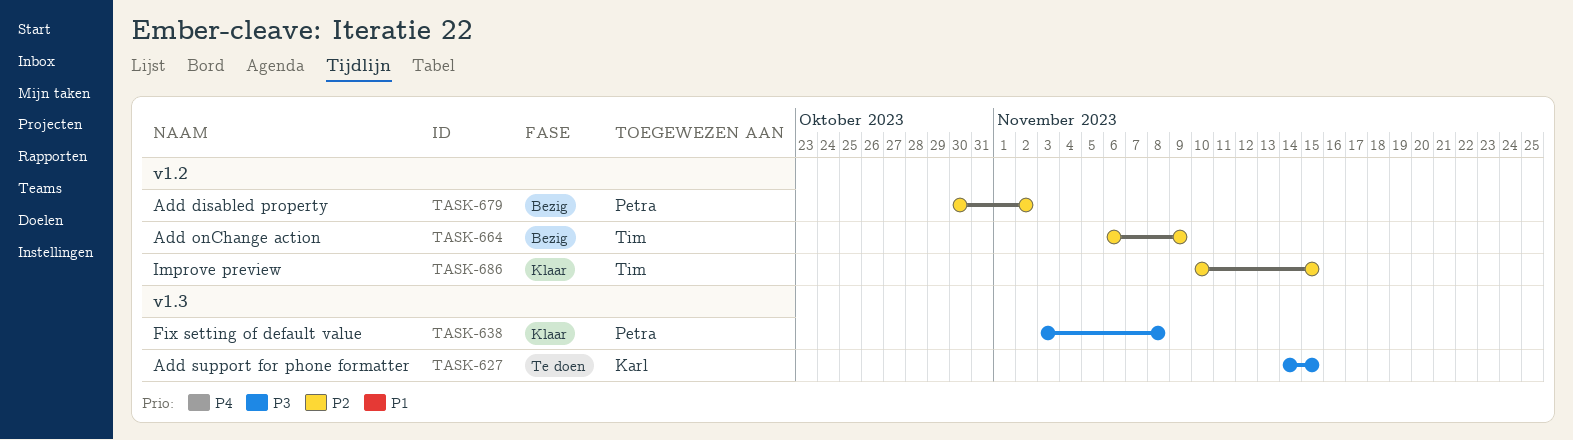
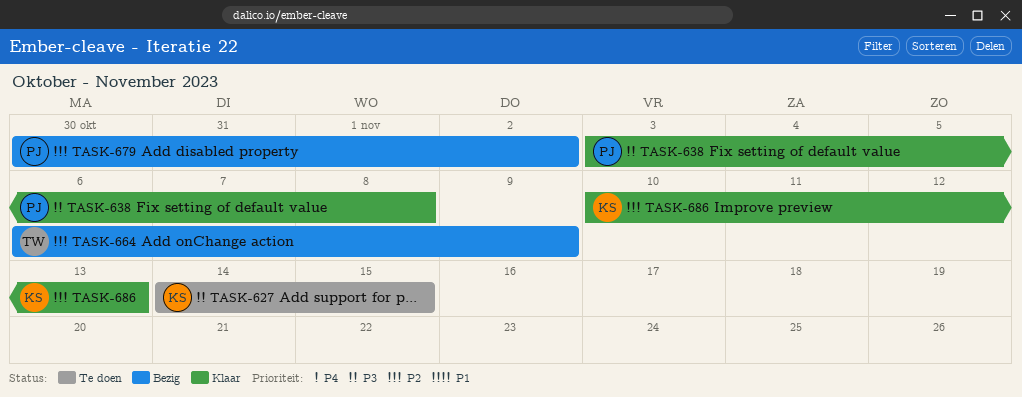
TASK-686, owner: Tim -> Karl
TASK-686, due: Nov 15 -> Nov 13

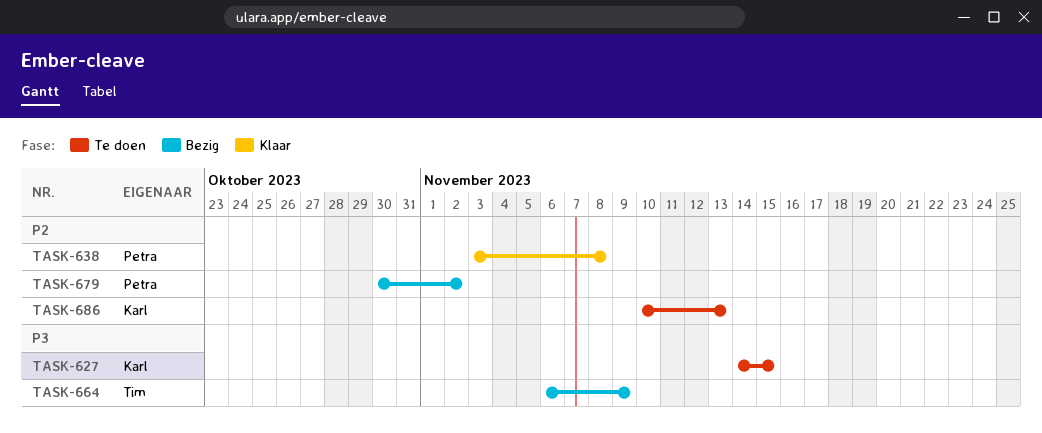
TASK-638, priority: P3 -> P2
TASK-664, priority: P2 -> P3
TASK-686, status: Klaar -> Te doen

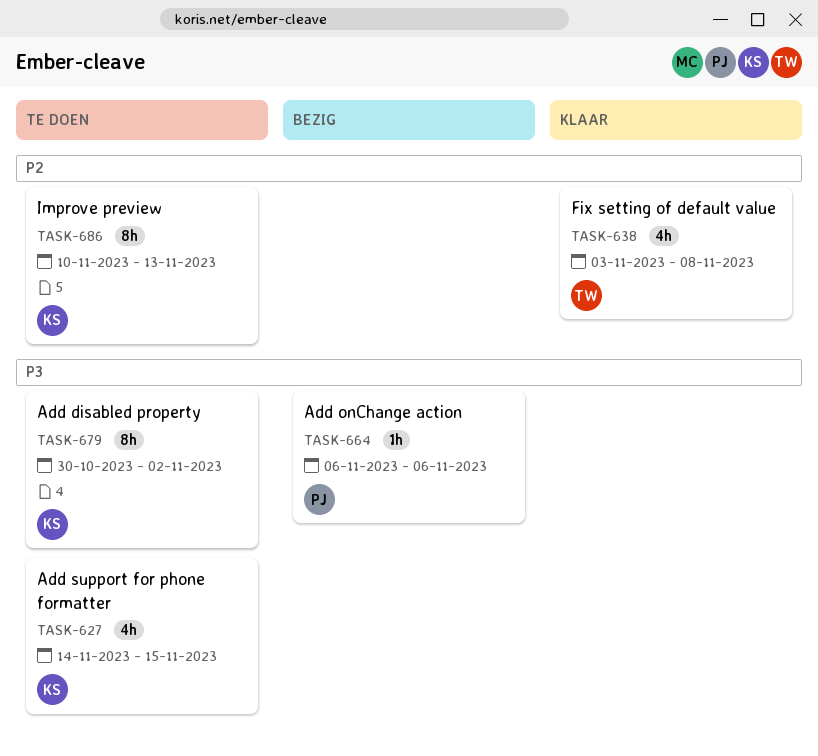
TASK-638, owner: Petra -> Tim
TASK-664, owner: Tim -> Petra
TASK-664, due: Nov 9 -> Nov 6
TASK-679, status: Bezig -> Te doen
TASK-679, owner: Petra -> Karl
TASK-679, priority: P2 -> P3

